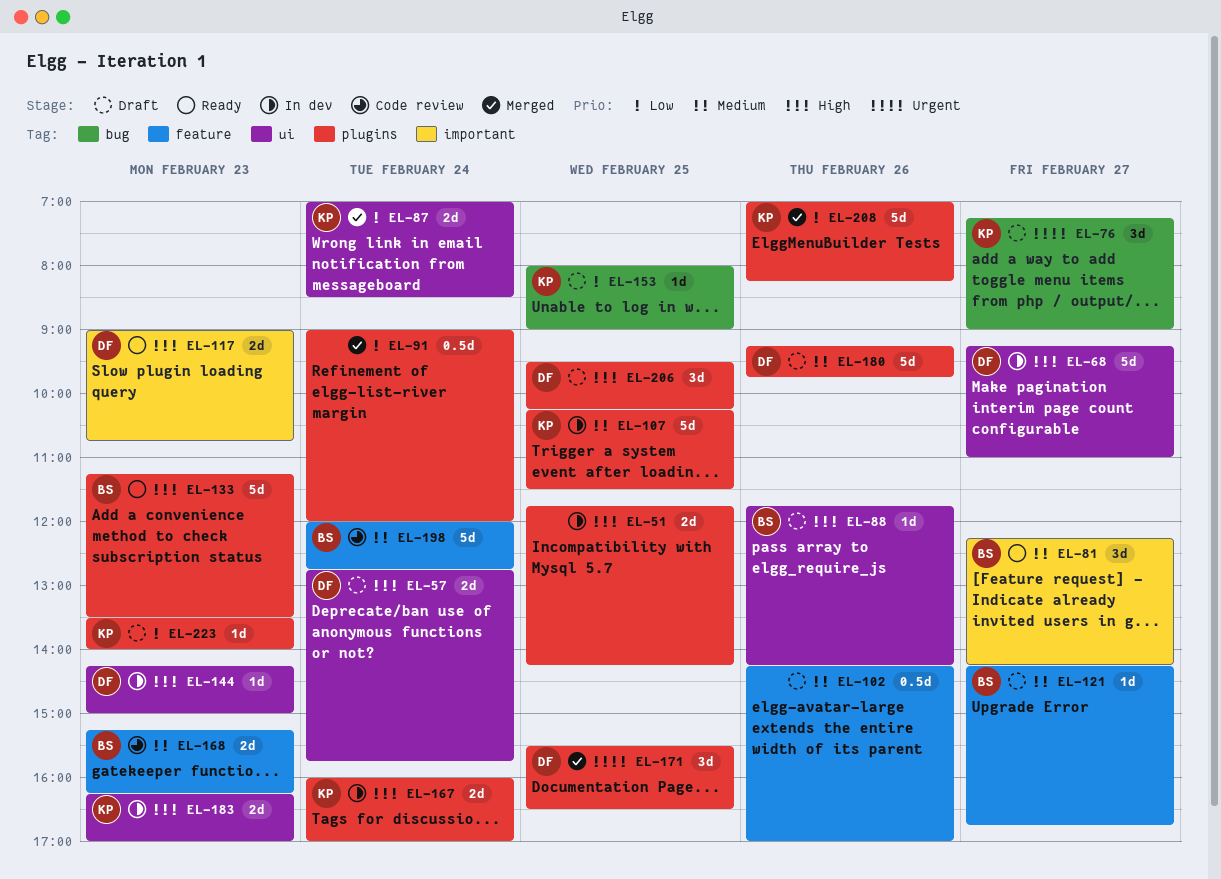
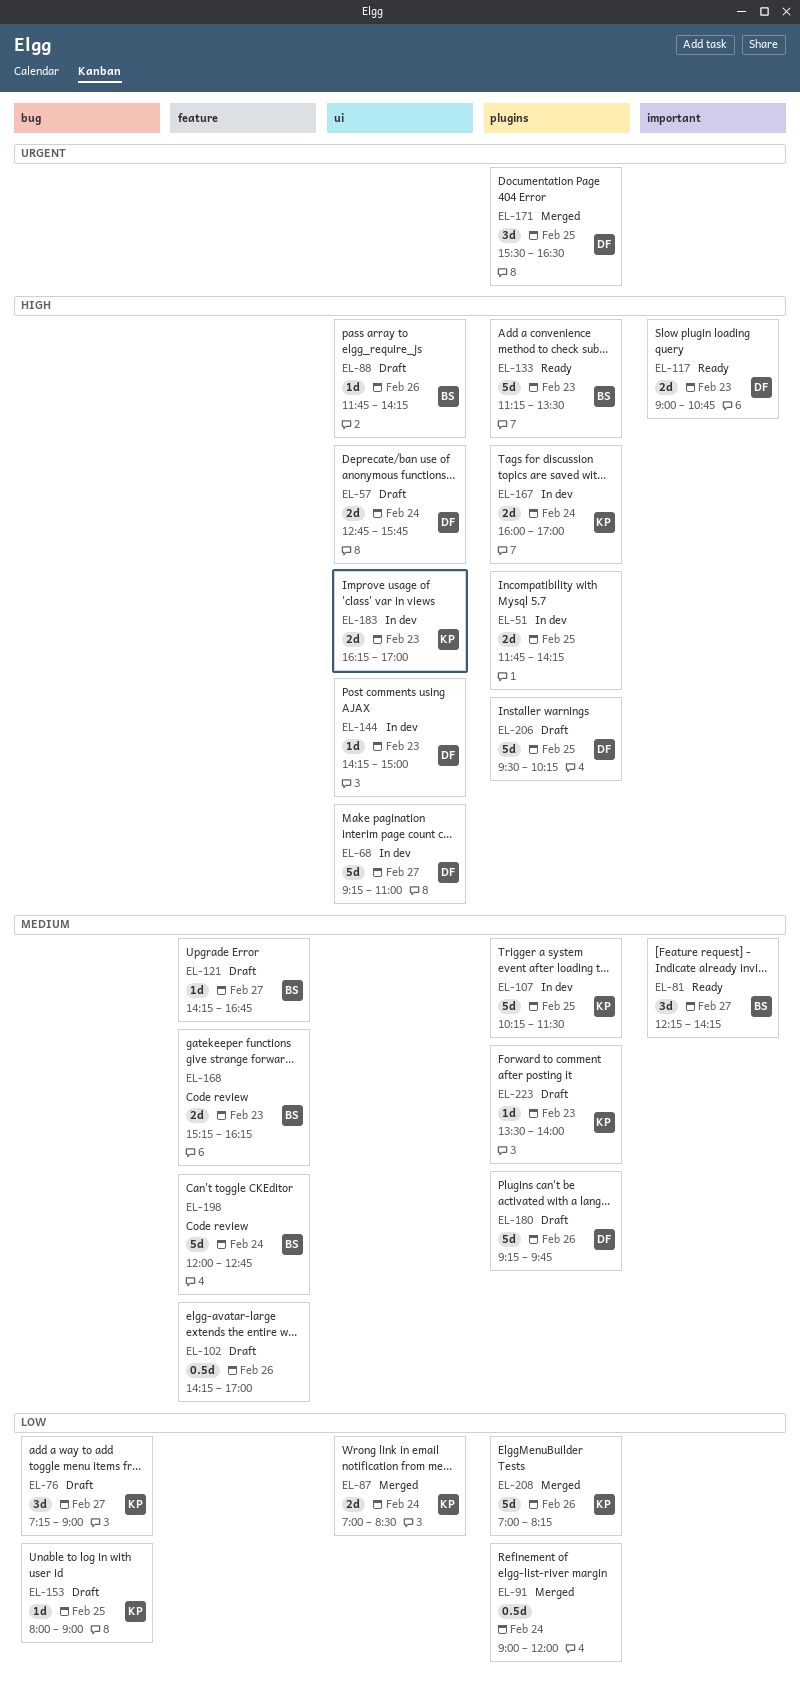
EL-76, priority: Urgent -> Low
EL-206, estimate: 3d -> 5d
EL-223, priority: Low -> Medium

